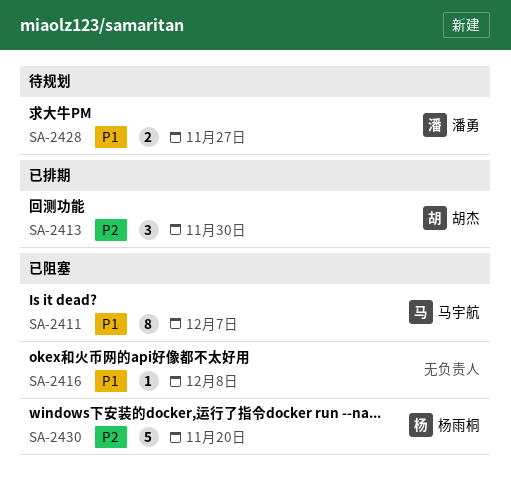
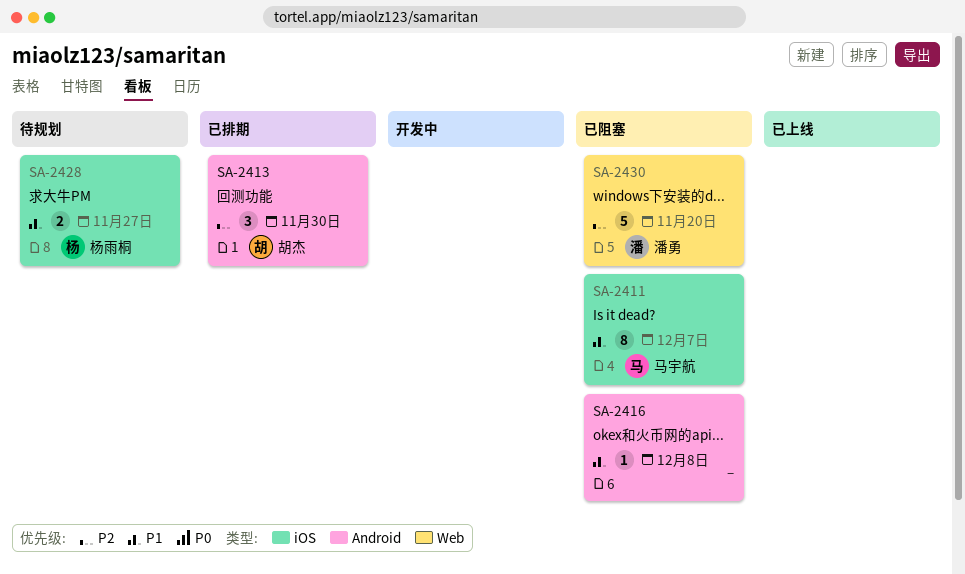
SA-2428, owner: 潘勇 -> 杨雨桐
SA-2430, owner: 杨雨桐 -> 潘勇

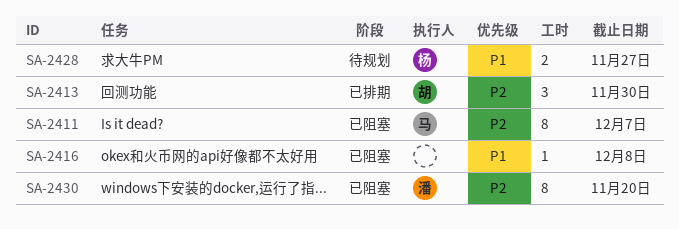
SA-2411, priority: P1 -> P2
SA-2430, estimate: 5 -> 8

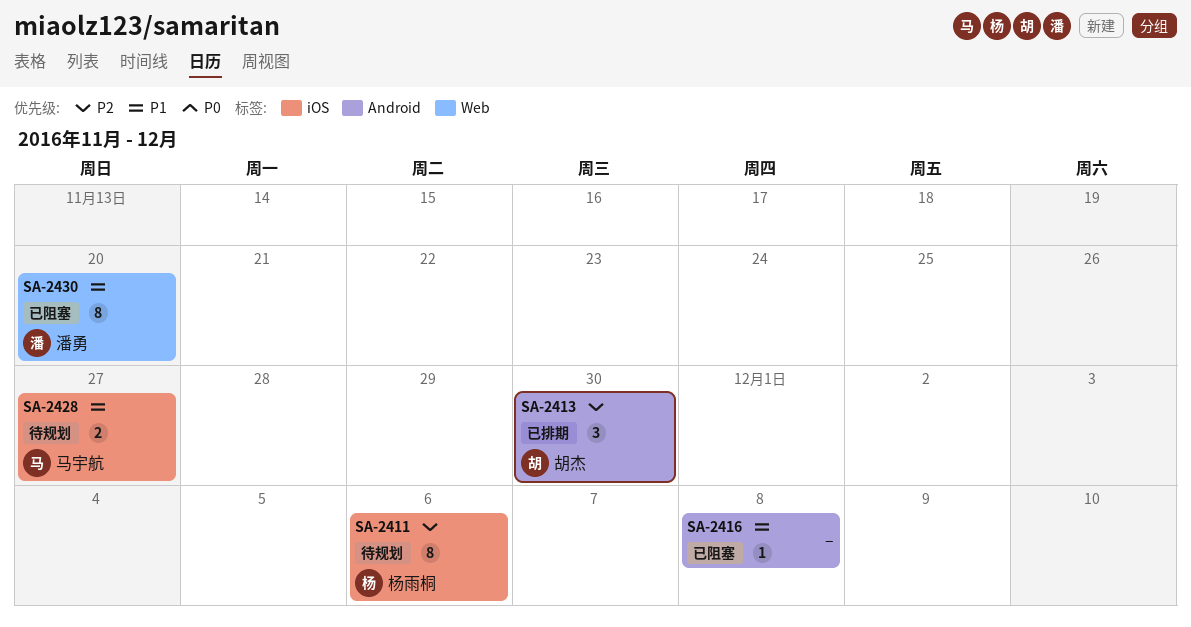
SA-2411, status: 已阻塞 -> 待规划
SA-2411, owner: 马宇航 -> 杨雨桐
SA-2411, due: Dec 7 -> Dec 6
SA-2428, owner: 杨雨桐 -> 马宇航
SA-2430, priority: P2 -> P1

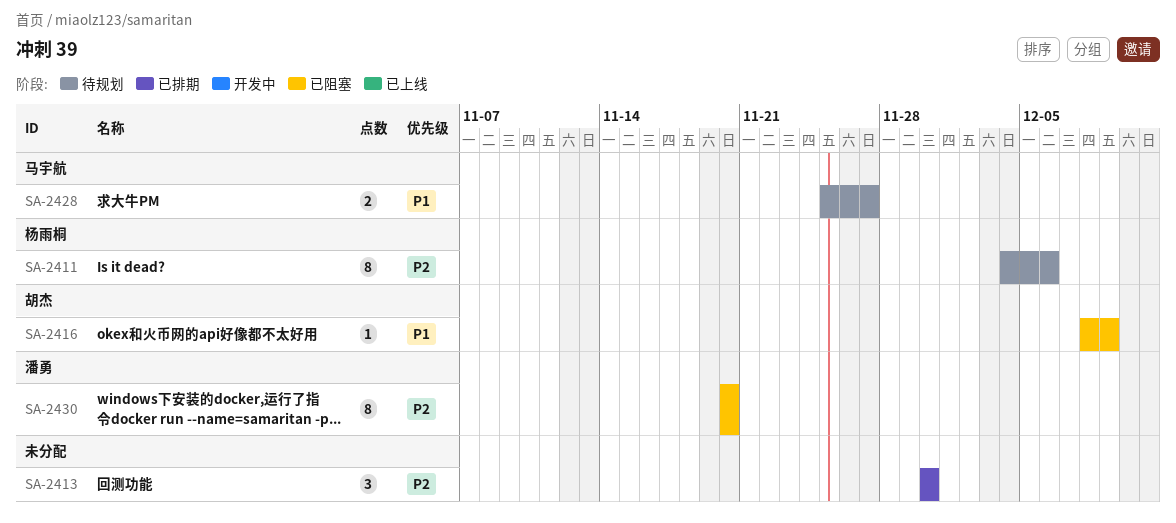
SA-2413, owner: 胡杰 -> none
SA-2416, owner: none -> 胡杰
SA-2416, due: Dec 8 -> Dec 9
SA-2430, priority: P1 -> P2

